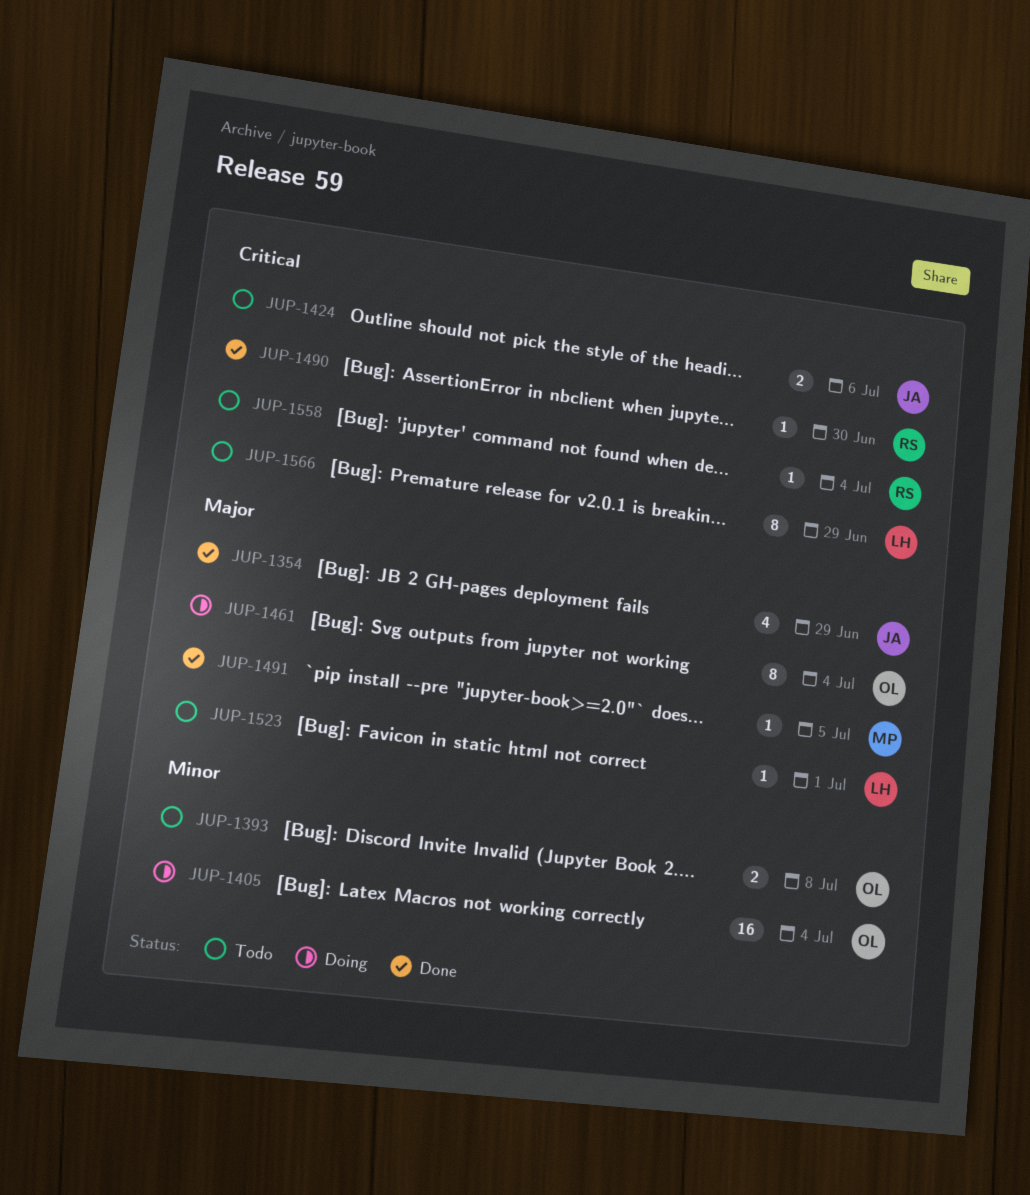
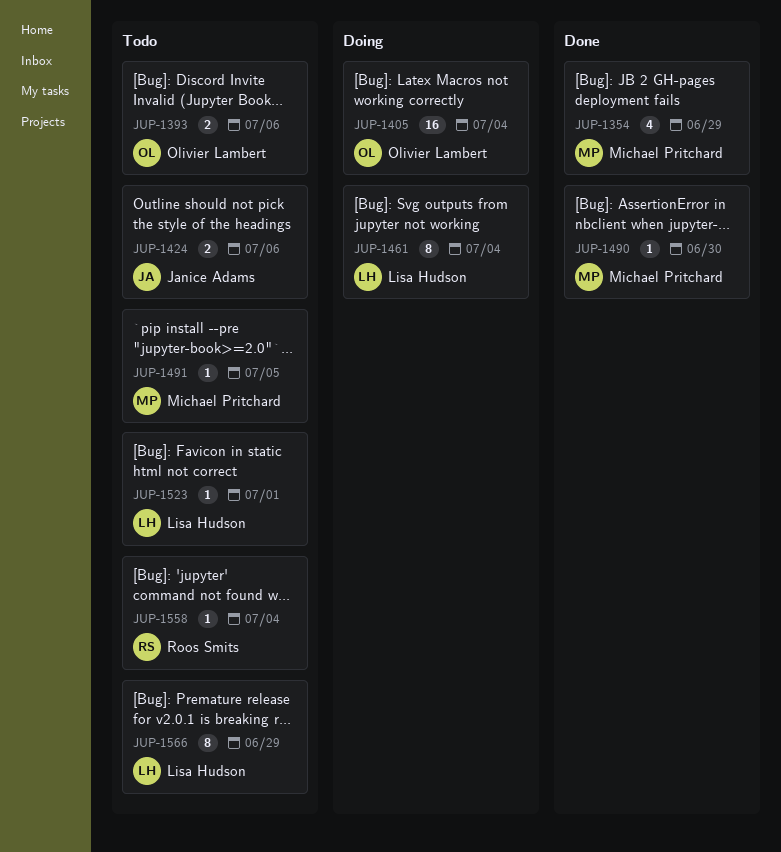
JUP-1354, owner: Janice Adams -> Michael Pritchard
JUP-1393, due: Jul 8 -> Jul 6
JUP-1461, owner: Olivier Lambert -> Lisa Hudson
JUP-1490, owner: Roos Smits -> Michael Pritchard
JUP-1491, status: Done -> Todo

